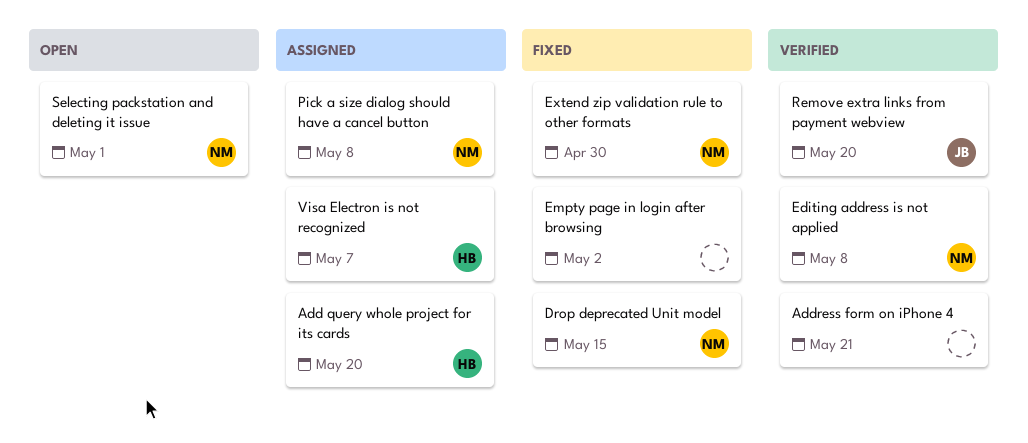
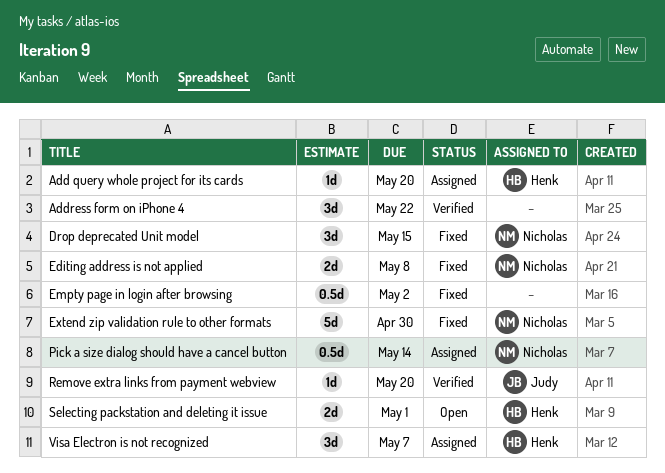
Address form on iPhone 4, due: May 21 -> May 22
Editing address is not applied, status: Verified -> Fixed
Pick a size dialog should have a cancel button, due: May 8 -> May 14
Selecting packstation and deleting it issue, owner: Nicholas -> Henk

